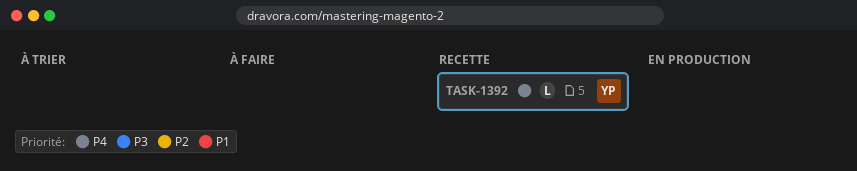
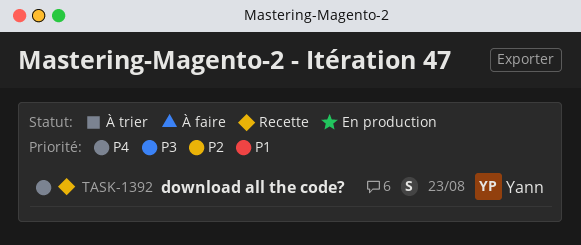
TASK-1392, estimate: L -> S

